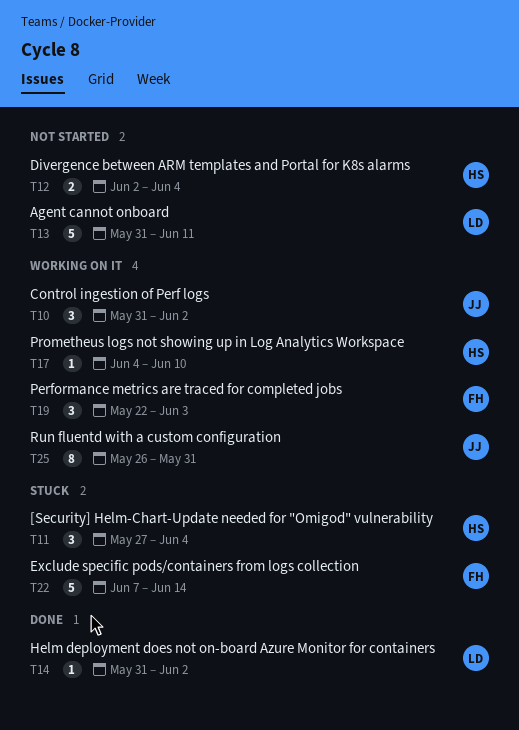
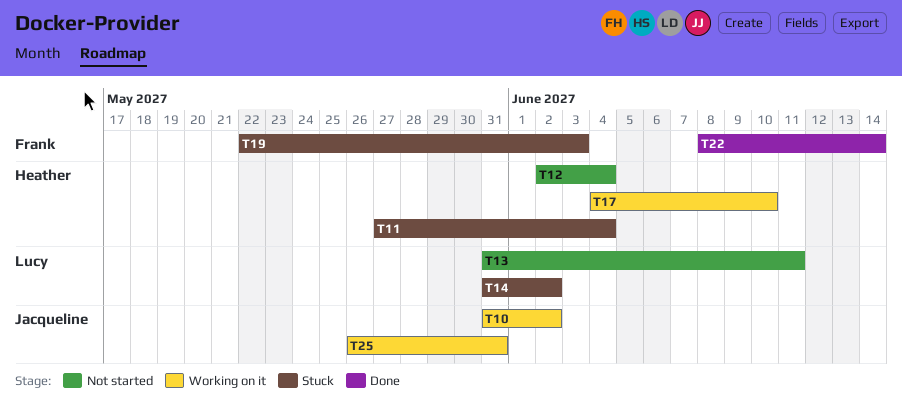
T14, status: Done -> Stuck
T19, status: Working on it -> Stuck
T22, status: Stuck -> Done
T22, start: Jun 7 -> Jun 8

